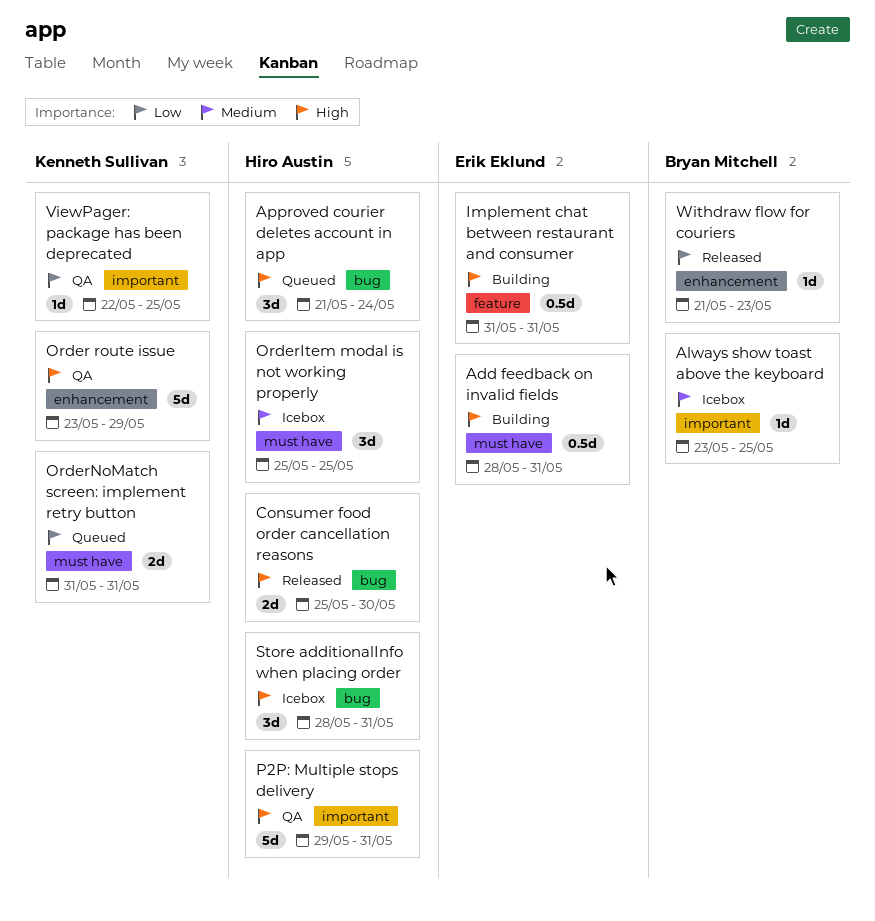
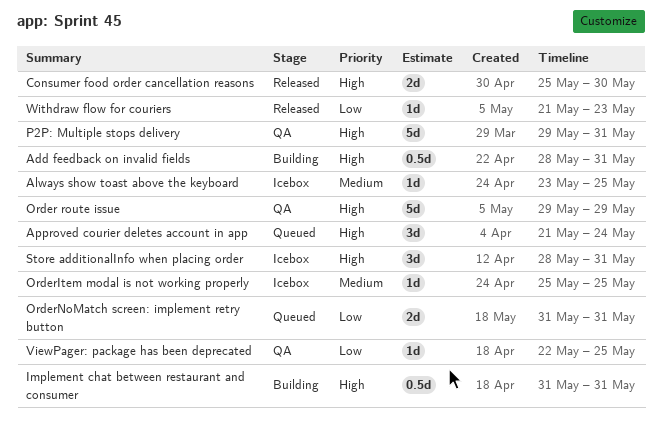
Order route issue, start: May 23 -> May 29
OrderItem modal is not working properly, estimate: 3d -> 1d

